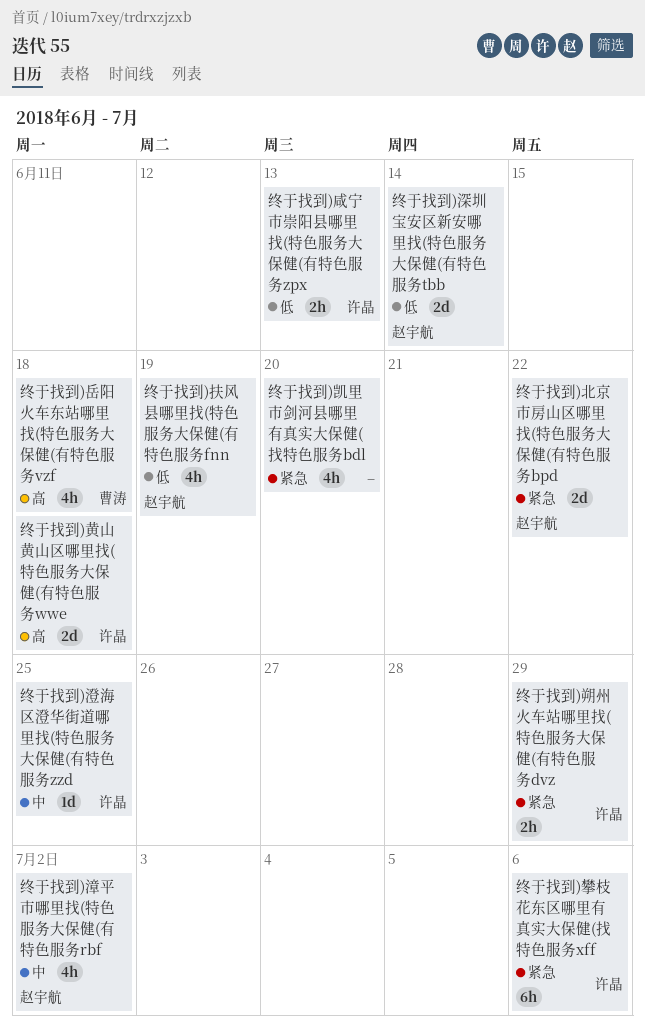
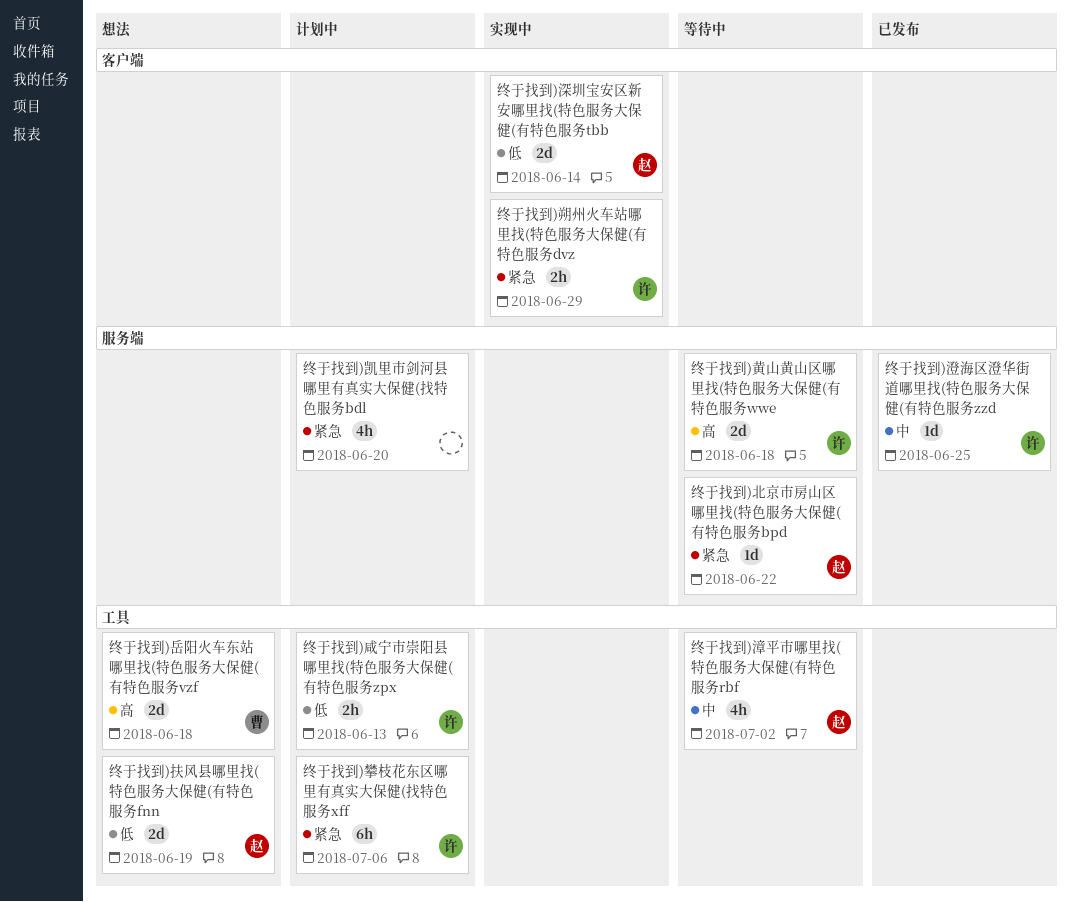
终于找到)北京市房山区哪里找(特色服务大保健(有特色服务bpd, estimate: 2d -> 1d
终于找到)岳阳火车东站哪里找(特色服务大保健(有特色服务vzf, estimate: 4h -> 2d
终于找到)扶风县哪里找(特色服务大保健(有特色服务fnn, estimate: 4h -> 2d

